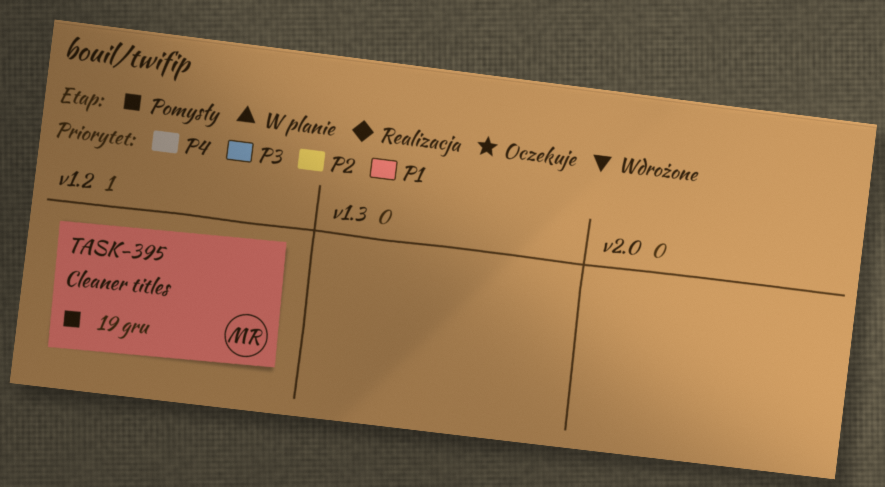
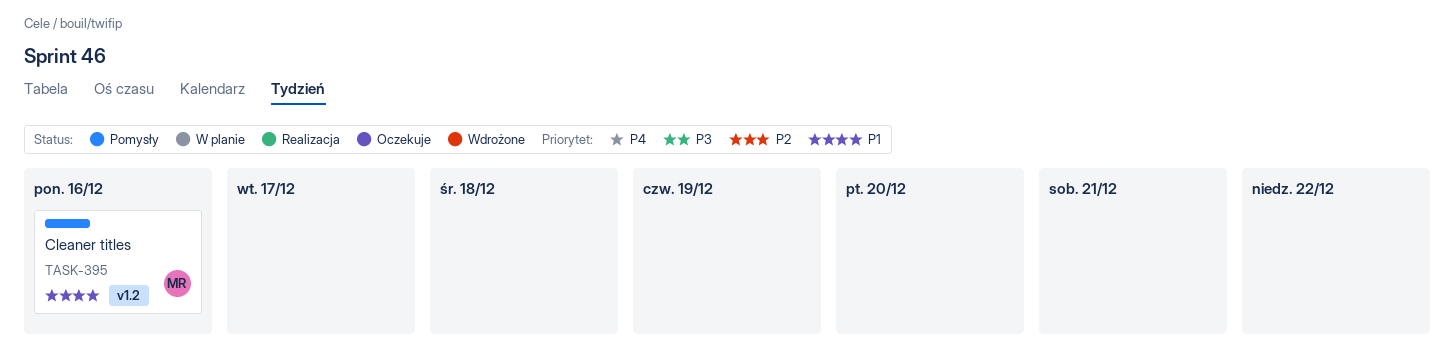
TASK-395, due: Dec 19 -> Dec 16

